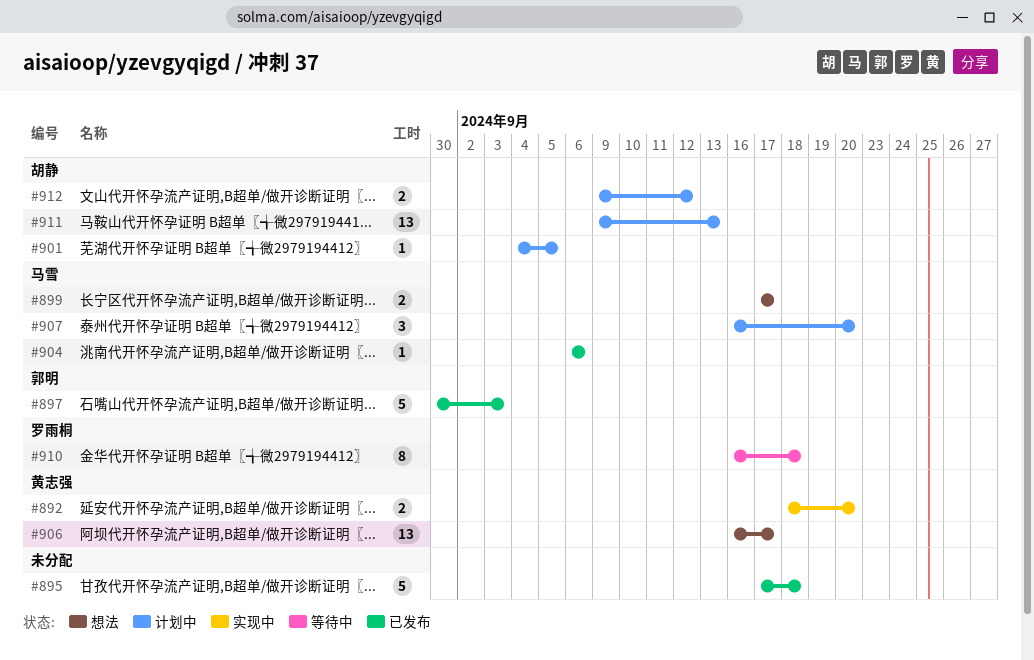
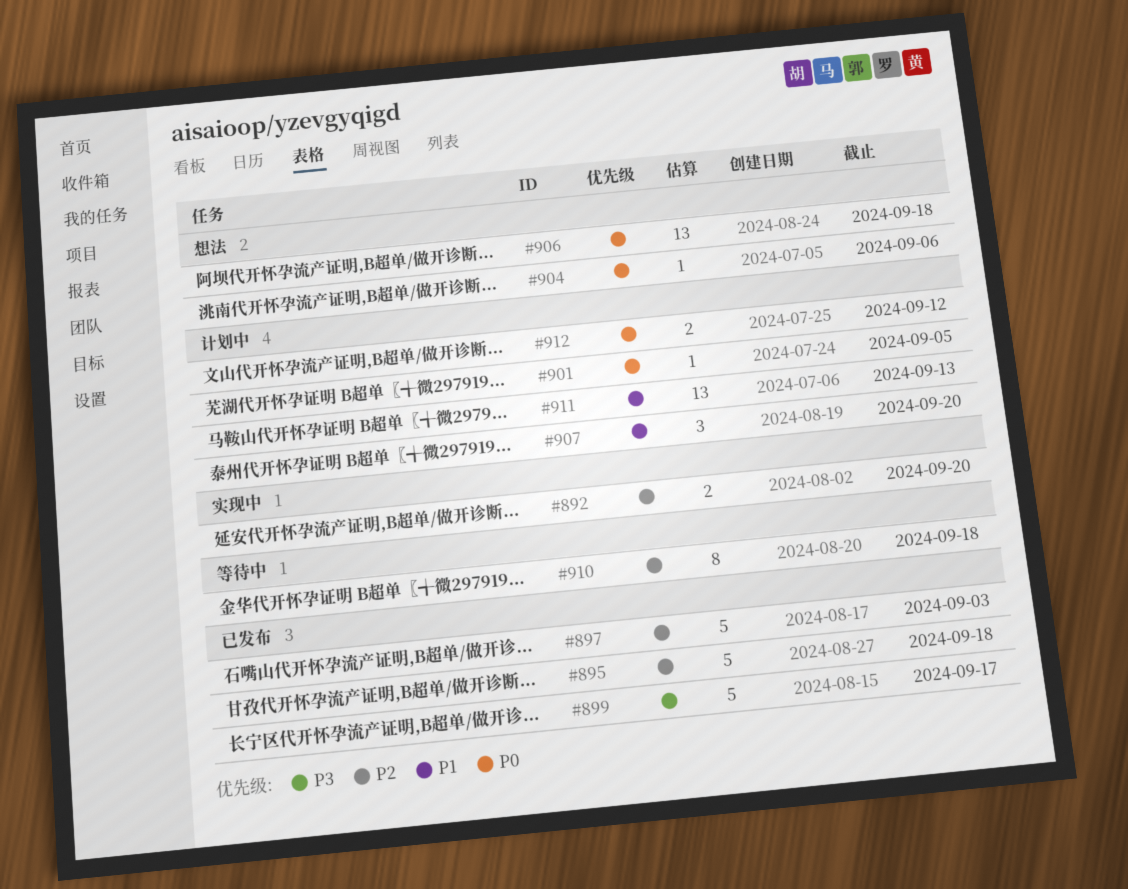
#899, status: 想法 -> 已发布
#899, estimate: 2 -> 5
#904, status: 已发布 -> 想法
#906, due: Sep 17 -> Sep 18

